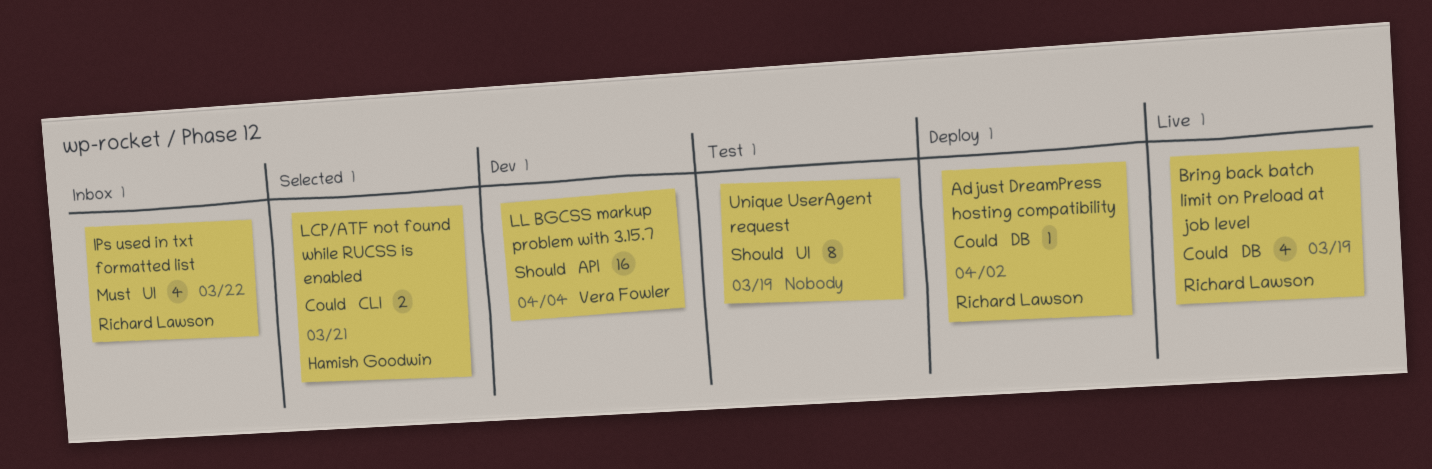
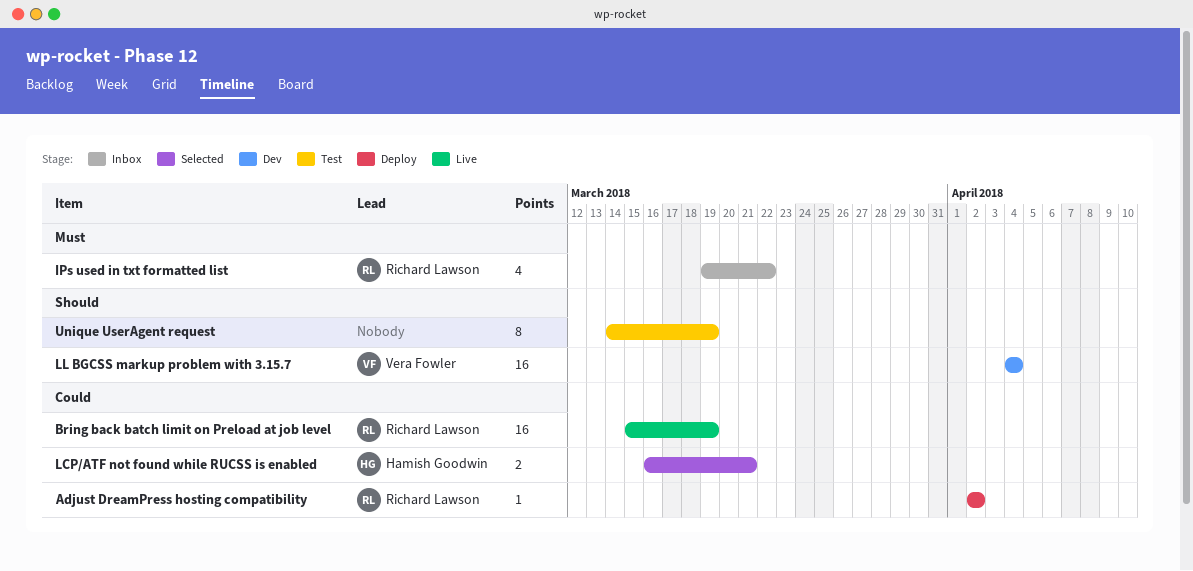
Bring back batch limit on Preload at job level, estimate: 4 -> 16

